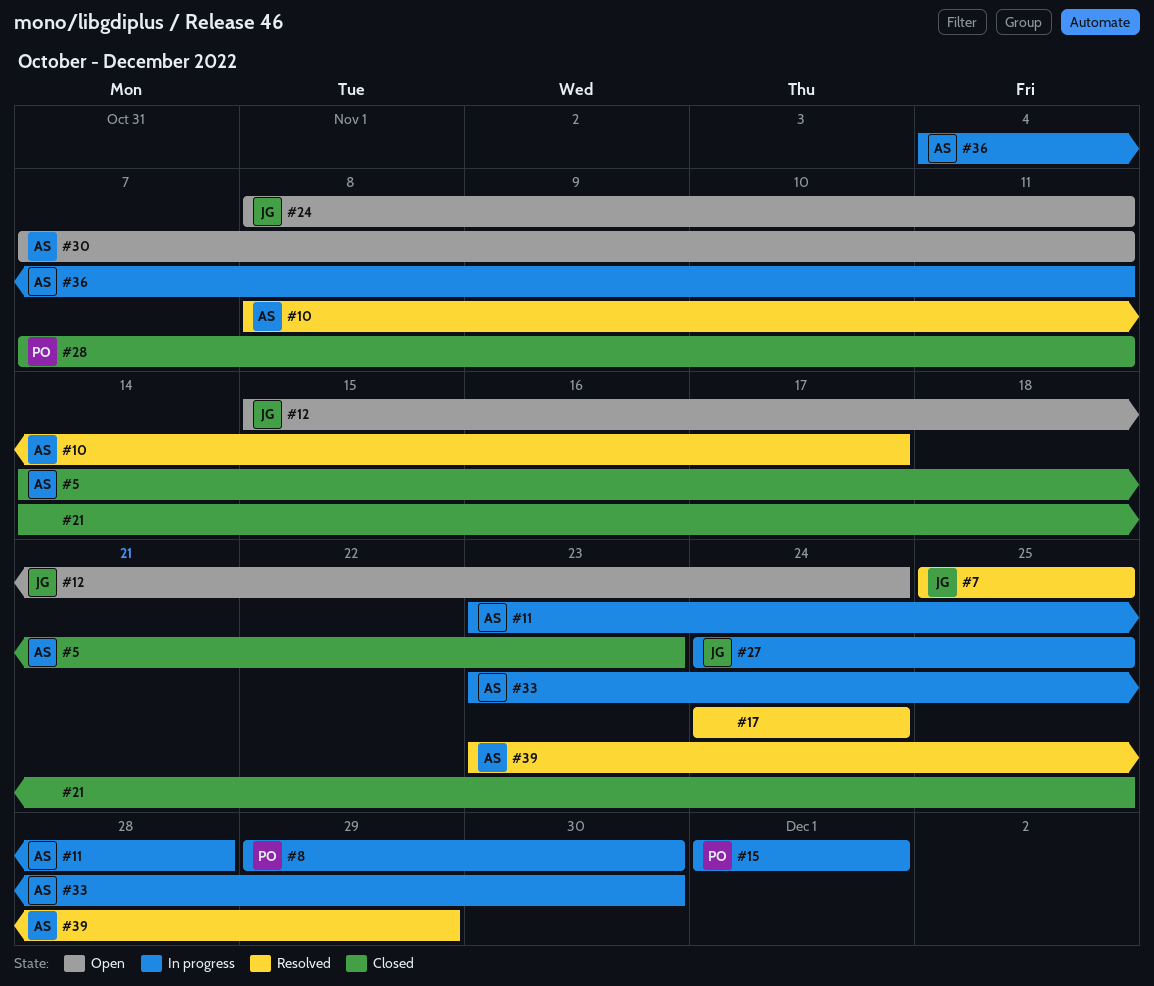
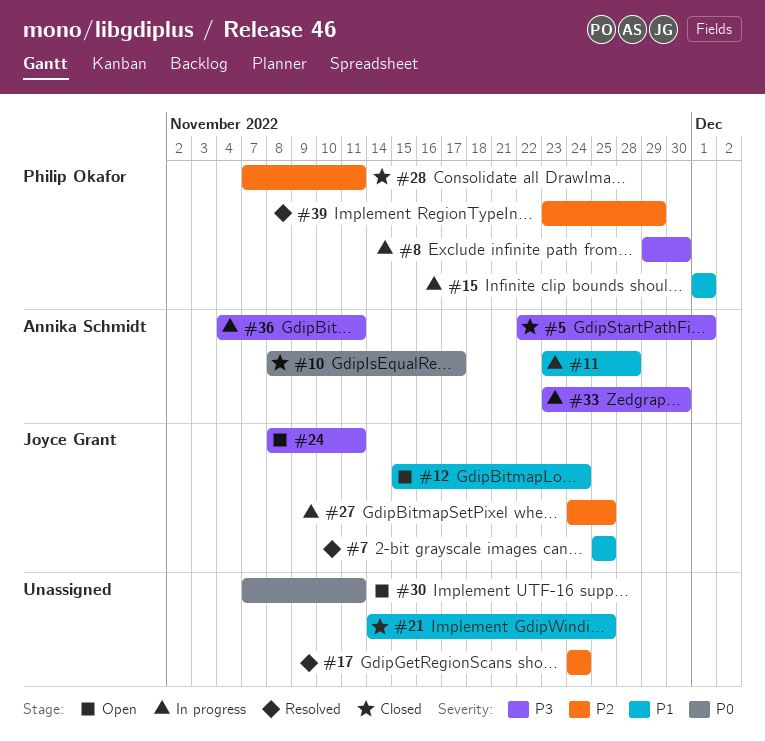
#5, start: Nov 14 -> Nov 22
#5, due: Nov 23 -> Dec 1
#10, status: Resolved -> Closed
#30, owner: Annika Schmidt -> none
#39, owner: Annika Schmidt -> Philip Okafor

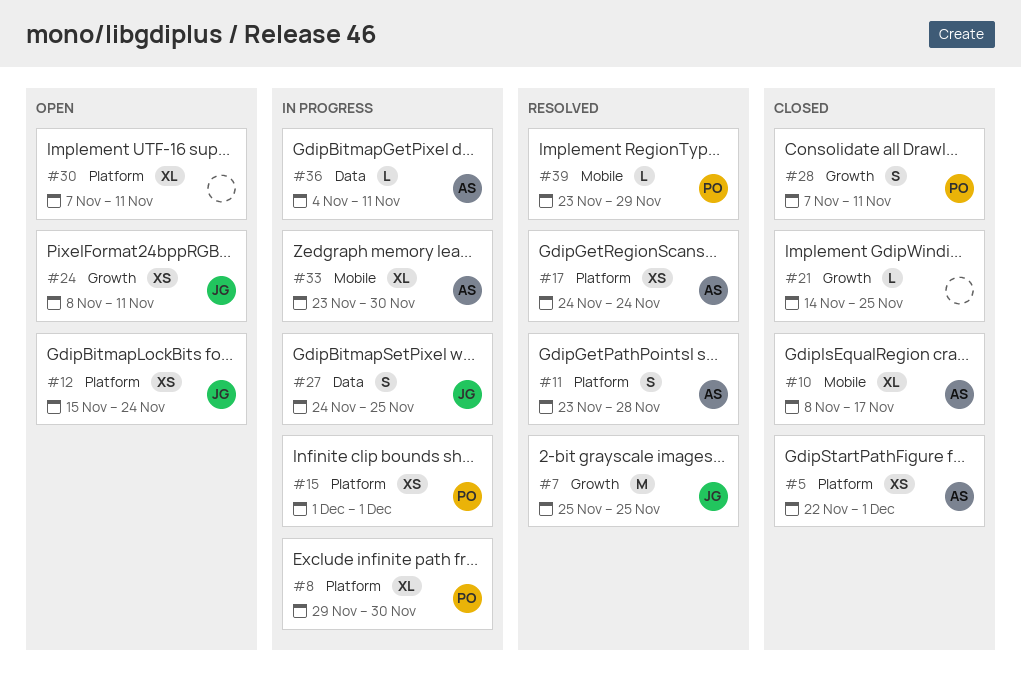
#11, status: In progress -> Resolved
#17, owner: none -> Annika Schmidt

